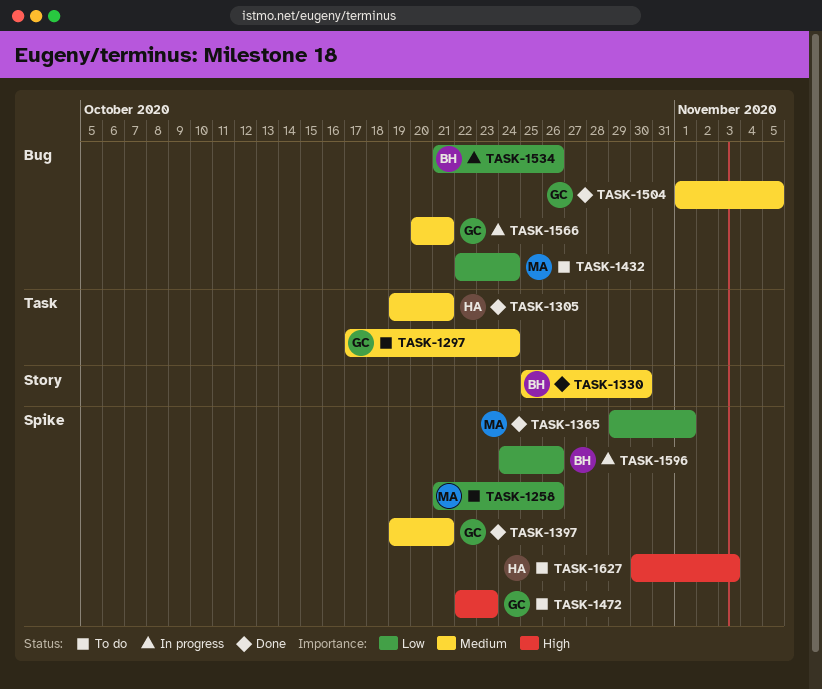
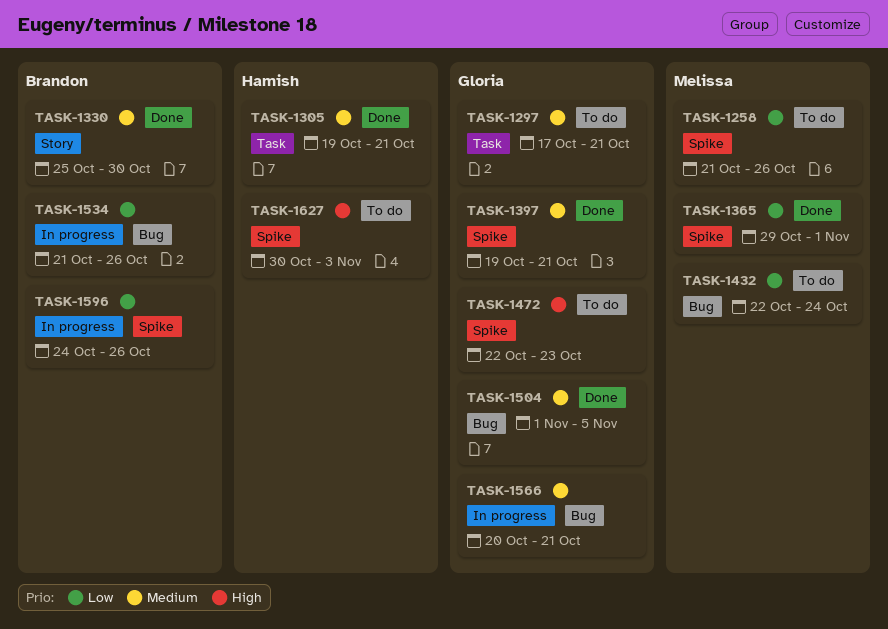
TASK-1297, due: Oct 24 -> Oct 21

